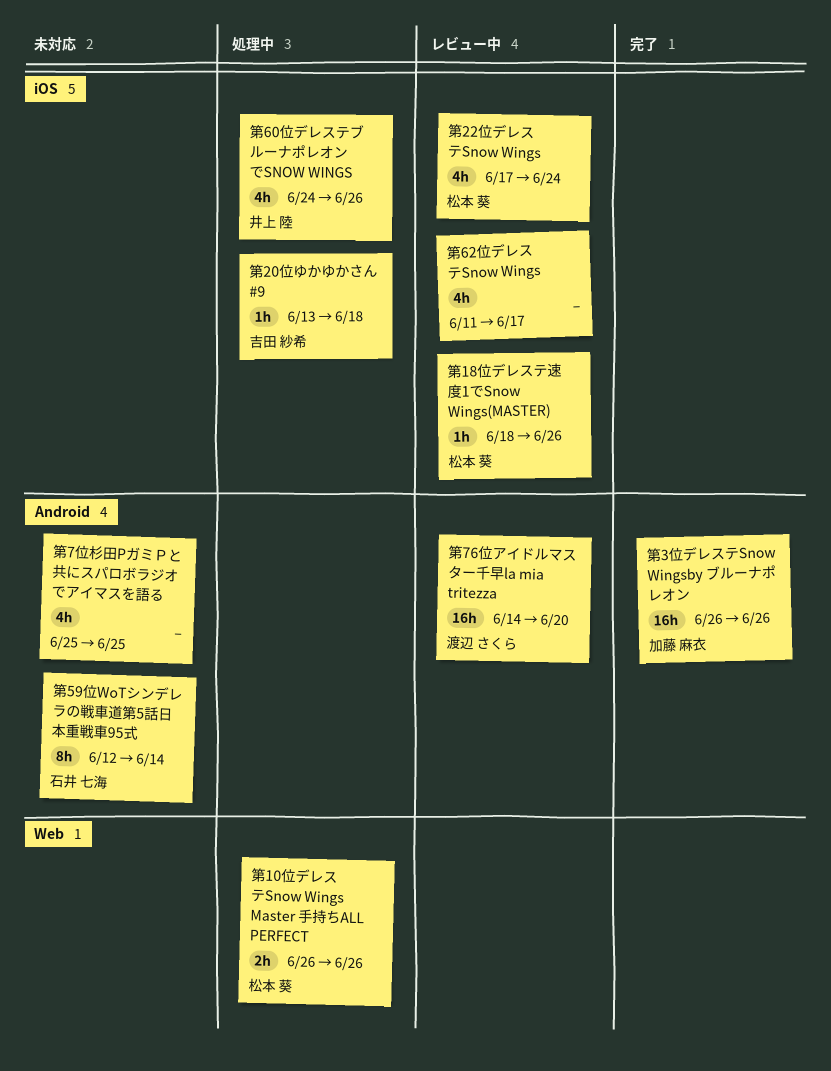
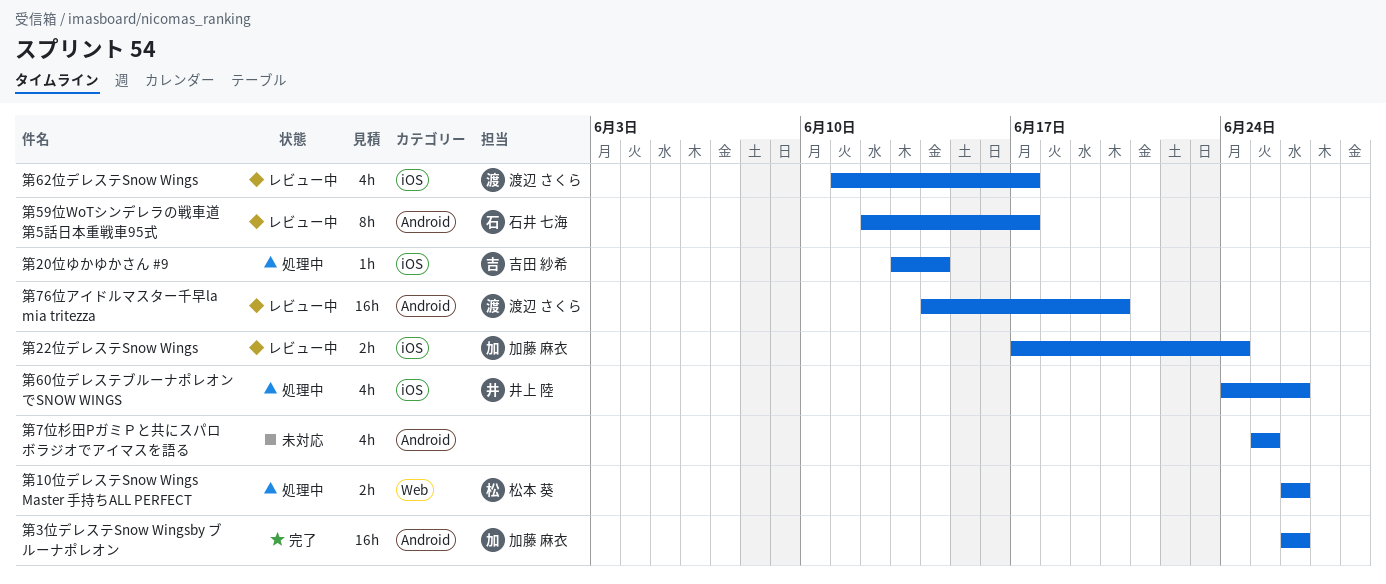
第18位デレステ速度1でSnow Wings(MASTER): present -> none
第20位ゆかゆかさん #9, due: Jun 18 -> Jun 14
第22位デレステSnow Wings, owner: 松本 葵 -> 加藤 麻衣
第22位デレステSnow Wings, estimate: 4h -> 2h
第59位WoTシンデレラの戦車道第5話日本重戦車95式, status: 未対応 -> レビュー中
第59位WoTシンデレラの戦車道第5話日本重戦車95式, due: Jun 14 -> Jun 17
第62位デレステSnow Wings, owner: none -> 渡辺 さくら

